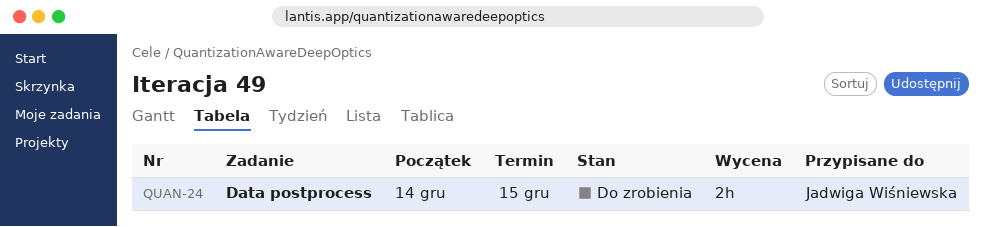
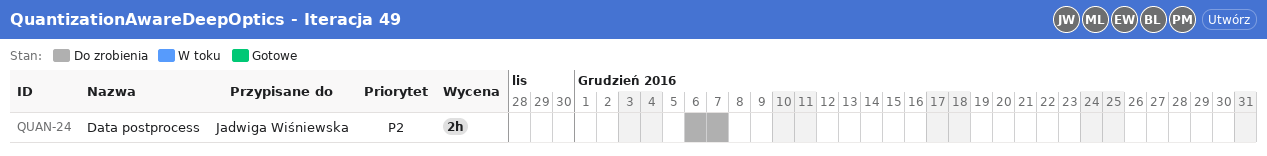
QUAN-24, start: Dec 14 -> Dec 6
QUAN-24, due: Dec 15 -> Dec 7

